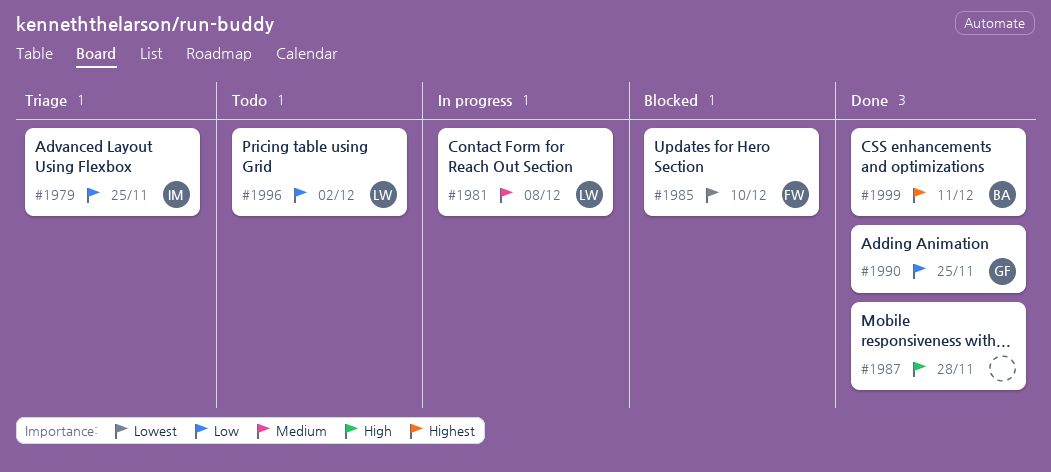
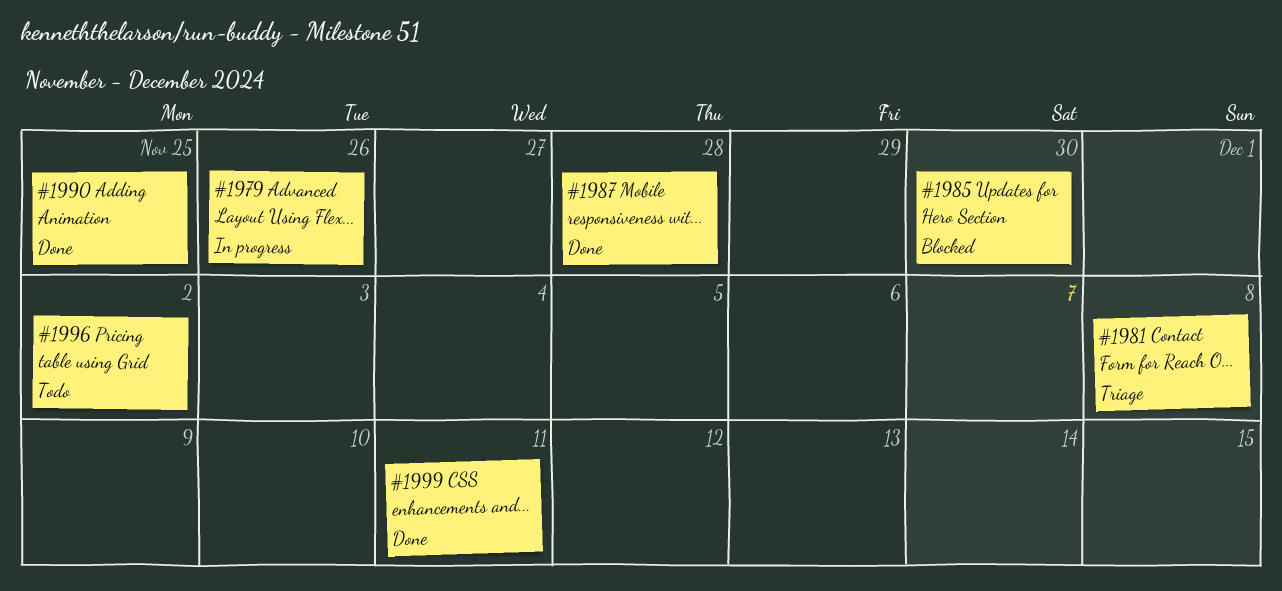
#1979, status: Triage -> In progress
#1979, due: Nov 25 -> Nov 26
#1981, status: In progress -> Triage
#1985, due: Dec 10 -> Nov 30

